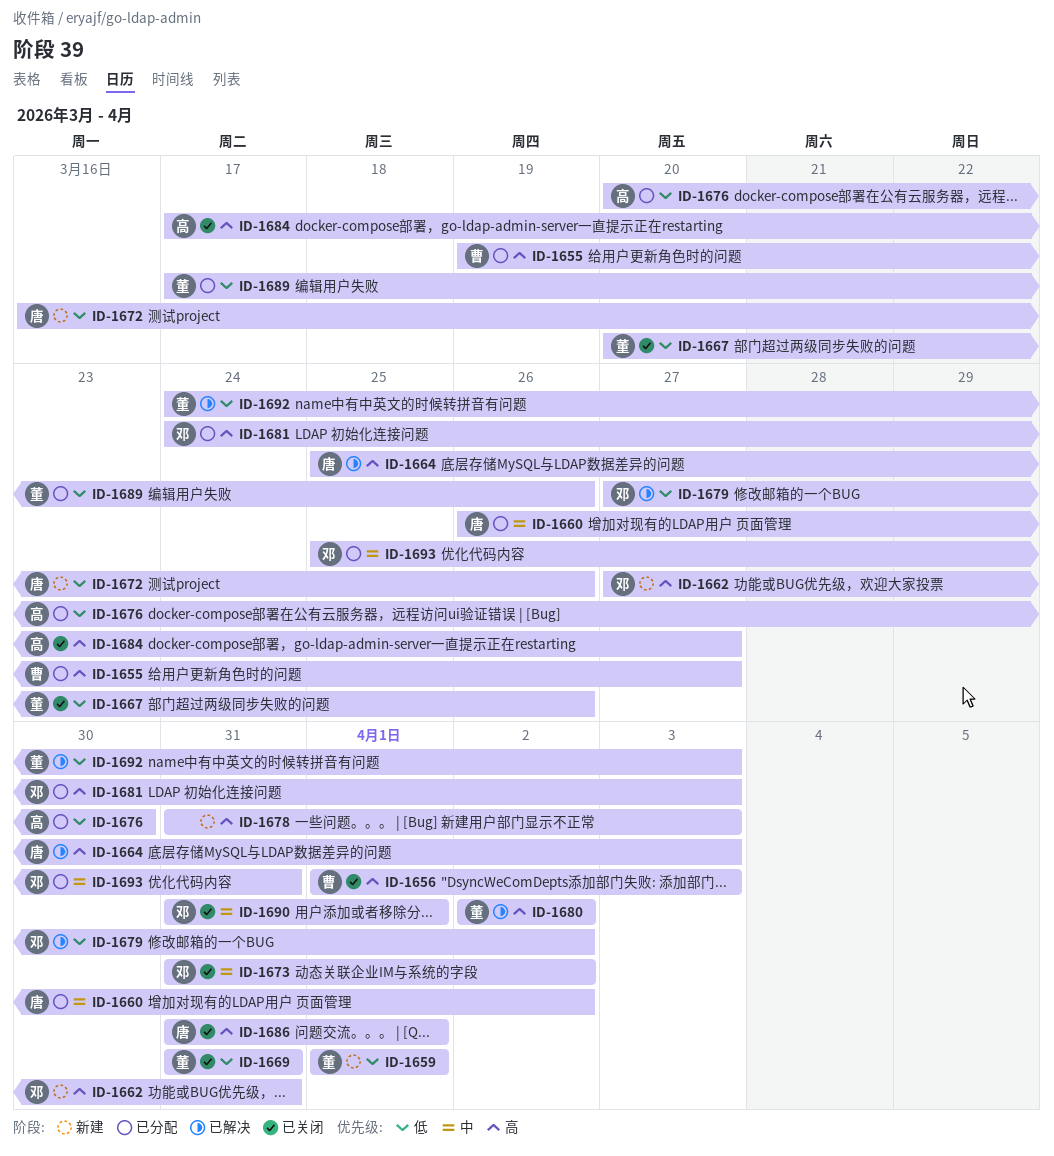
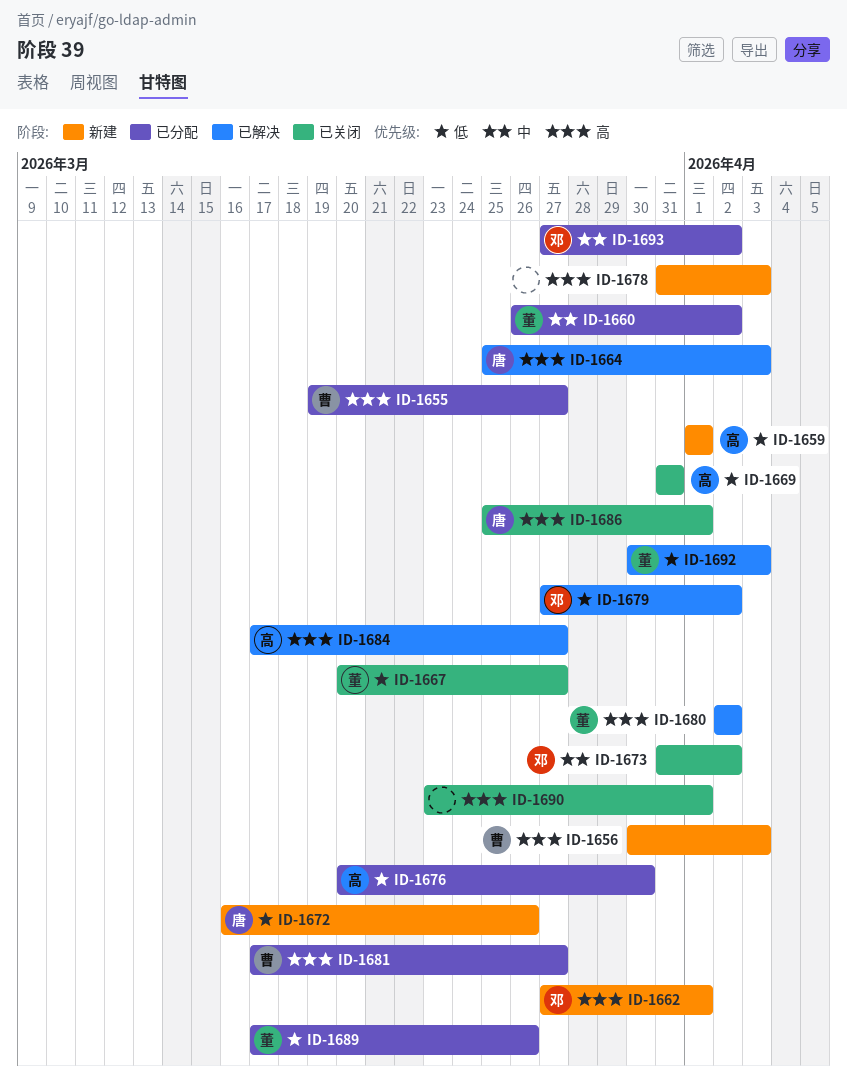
ID-1656, status: 已关闭 -> 新建
ID-1656, start: Apr 1 -> Mar 30
ID-1659, owner: 董 -> 高
ID-1660, owner: 唐 -> 董
ID-1662, due: Mar 31 -> Apr 1
ID-1667, due: Mar 26 -> Mar 27
ID-1669, owner: 董 -> 高
ID-1681, owner: 邓 -> 曹
ID-1681, start: Mar 24 -> Mar 17
ID-1681, due: Apr 3 -> Mar 27
ID-1684, status: 已关闭 -> 已解决
ID-1686, start: Mar 31 -> Mar 25
ID-1690, owner: 邓 -> none
ID-1690, priority: 中 -> 高
ID-1690, start: Mar 31 -> Mar 23
ID-1692, start: Mar 24 -> Mar 30
ID-1693, start: Mar 25 -> Mar 27
ID-1693, due: Mar 31 -> Apr 2

